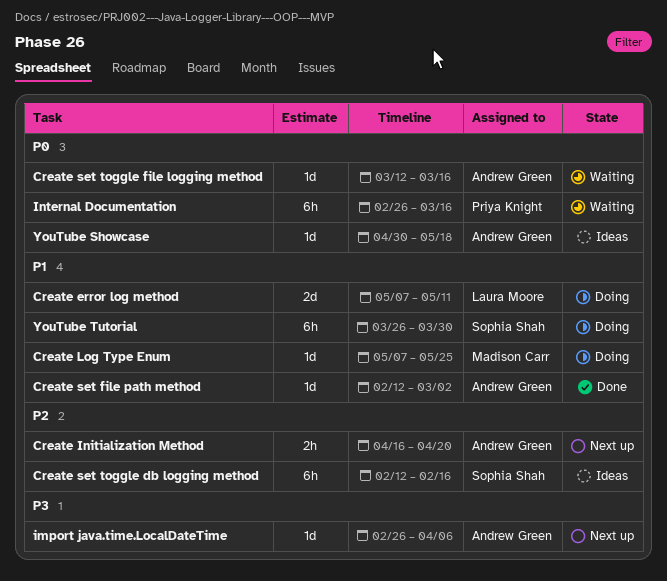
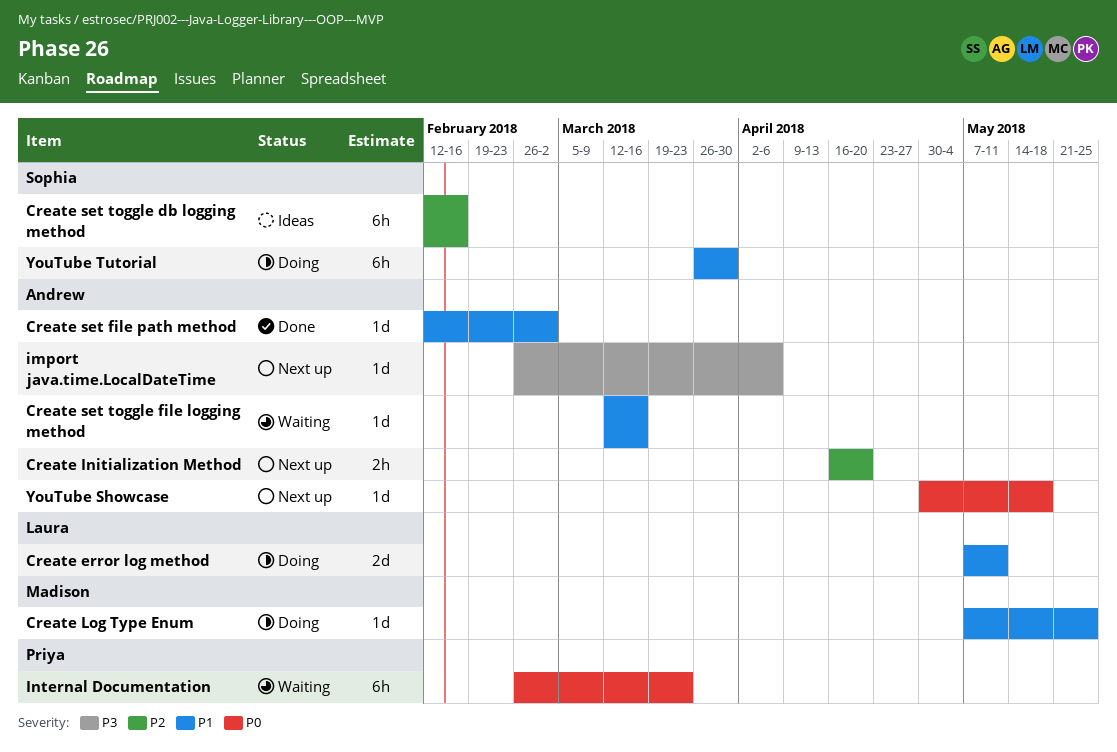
Create set toggle file logging method, priority: P0 -> P1
Internal Documentation, due: Mar 16 -> Mar 23
YouTube Showcase, status: Ideas -> Next up

